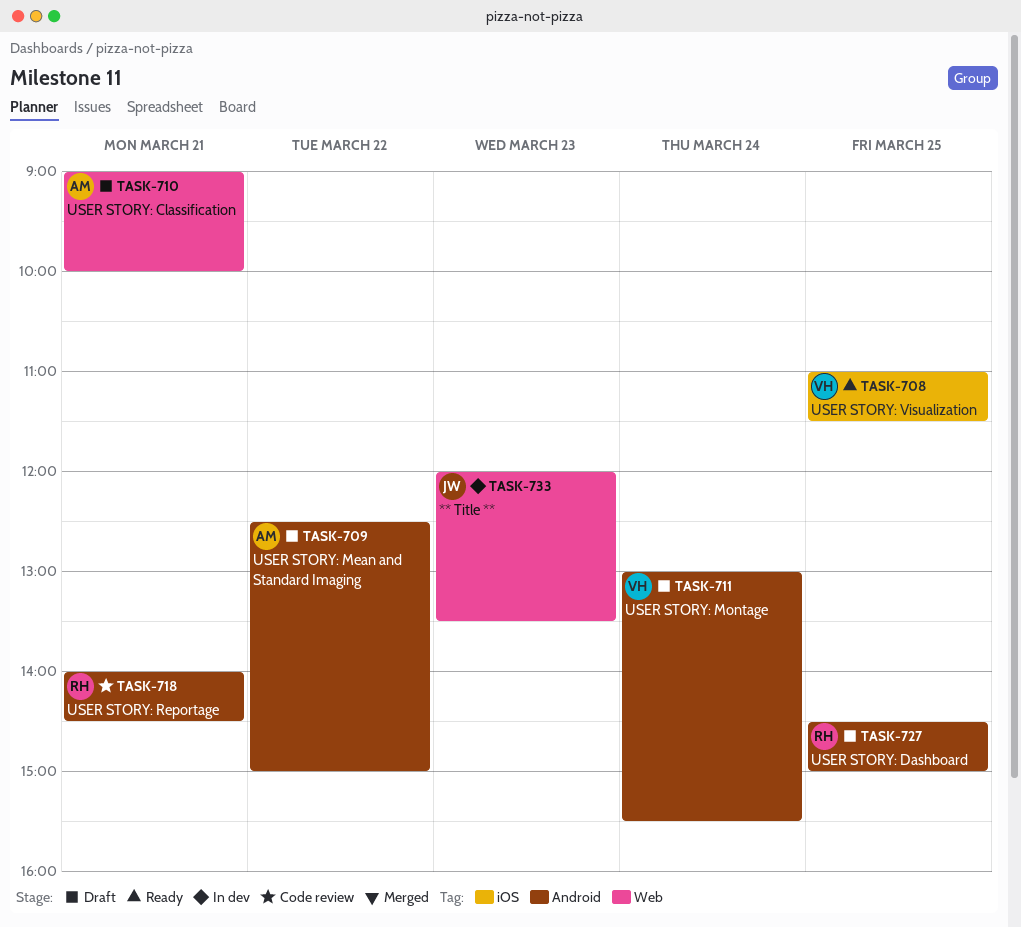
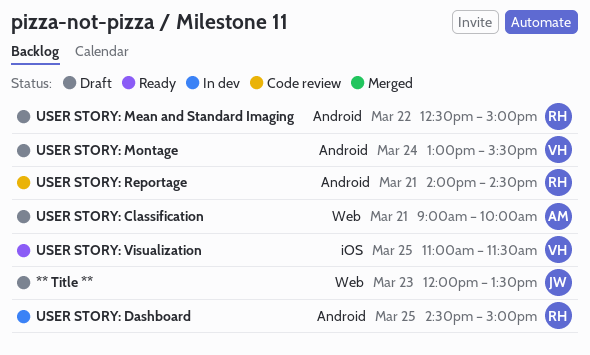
** Title **, status: In dev -> Draft
USER STORY: Dashboard, status: Draft -> In dev
USER STORY: Mean and Standard Imaging, owner: AM -> RH

